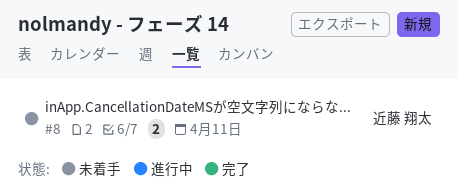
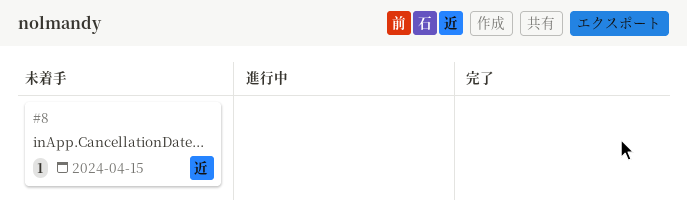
#8, estimate: 2 -> 1
#8, due: Apr 11 -> Apr 15

